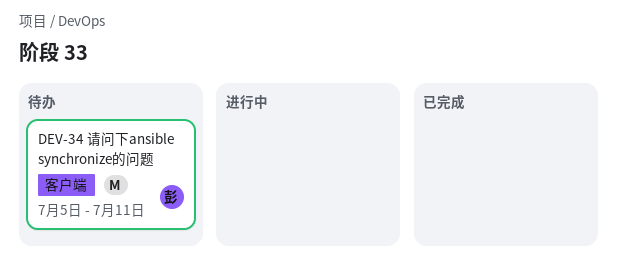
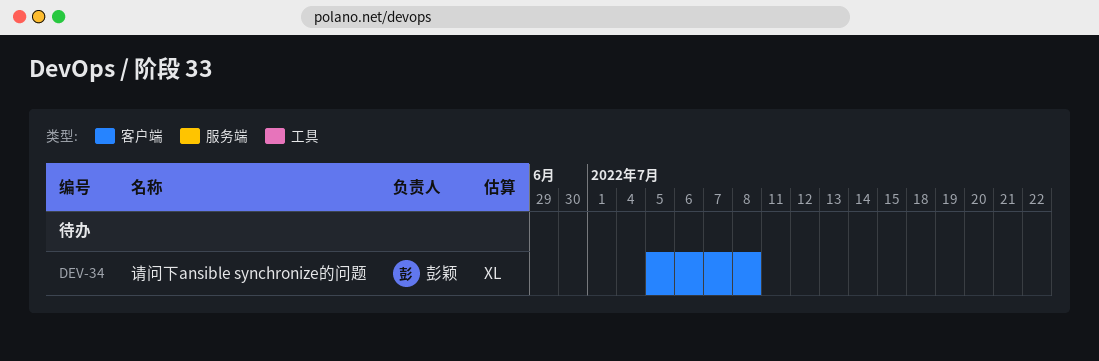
DEV-34, estimate: M -> XL
DEV-34, due: Jul 11 -> Jul 8

